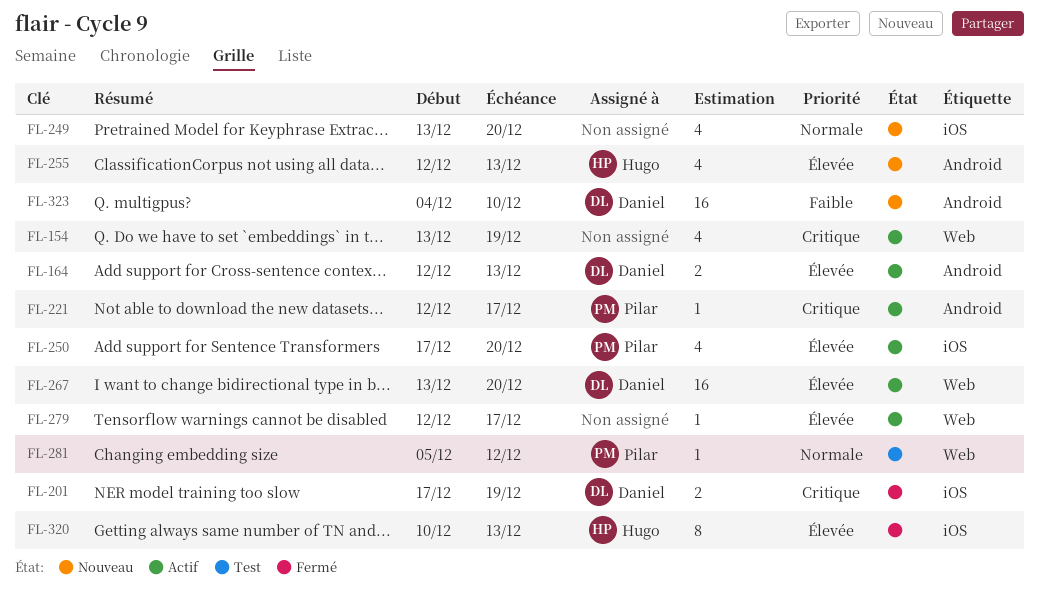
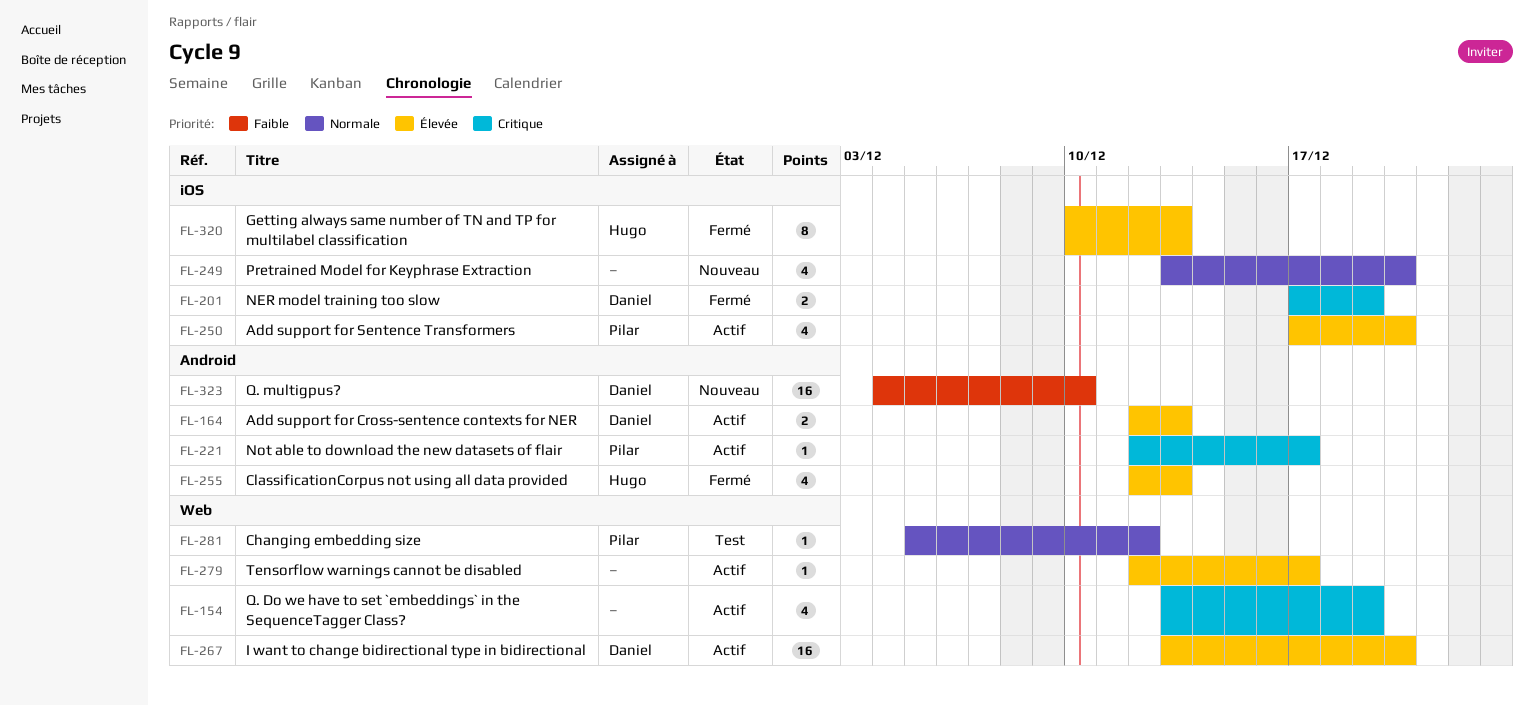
FL-255, status: Nouveau -> Fermé

